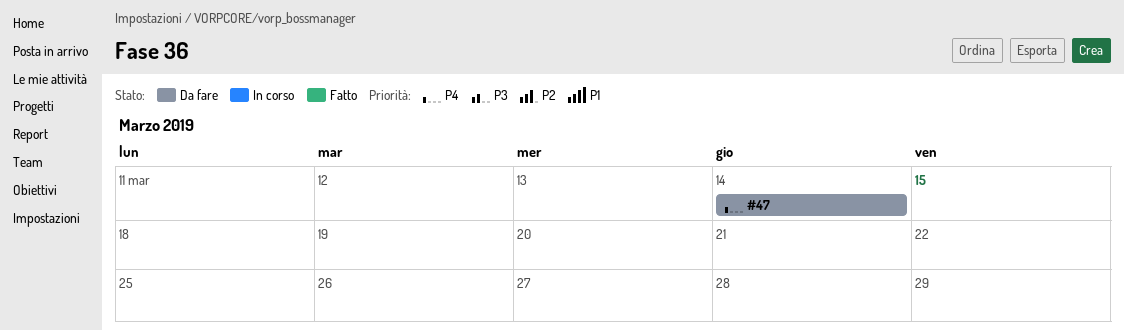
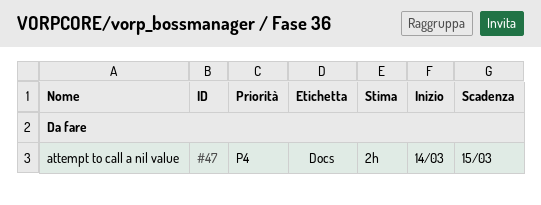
#47, due: Mar 14 -> Mar 15

